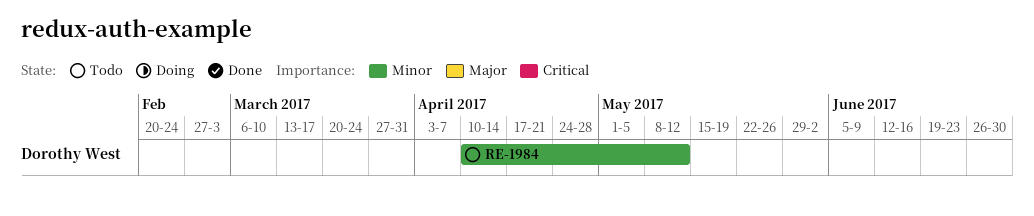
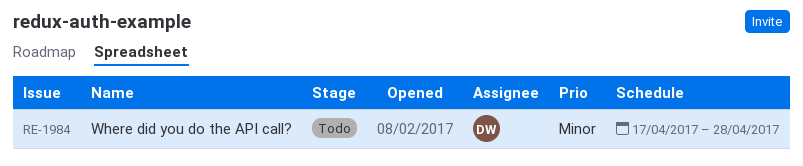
RE-1984, start: Apr 10 -> Apr 17
RE-1984, due: May 12 -> Apr 28

